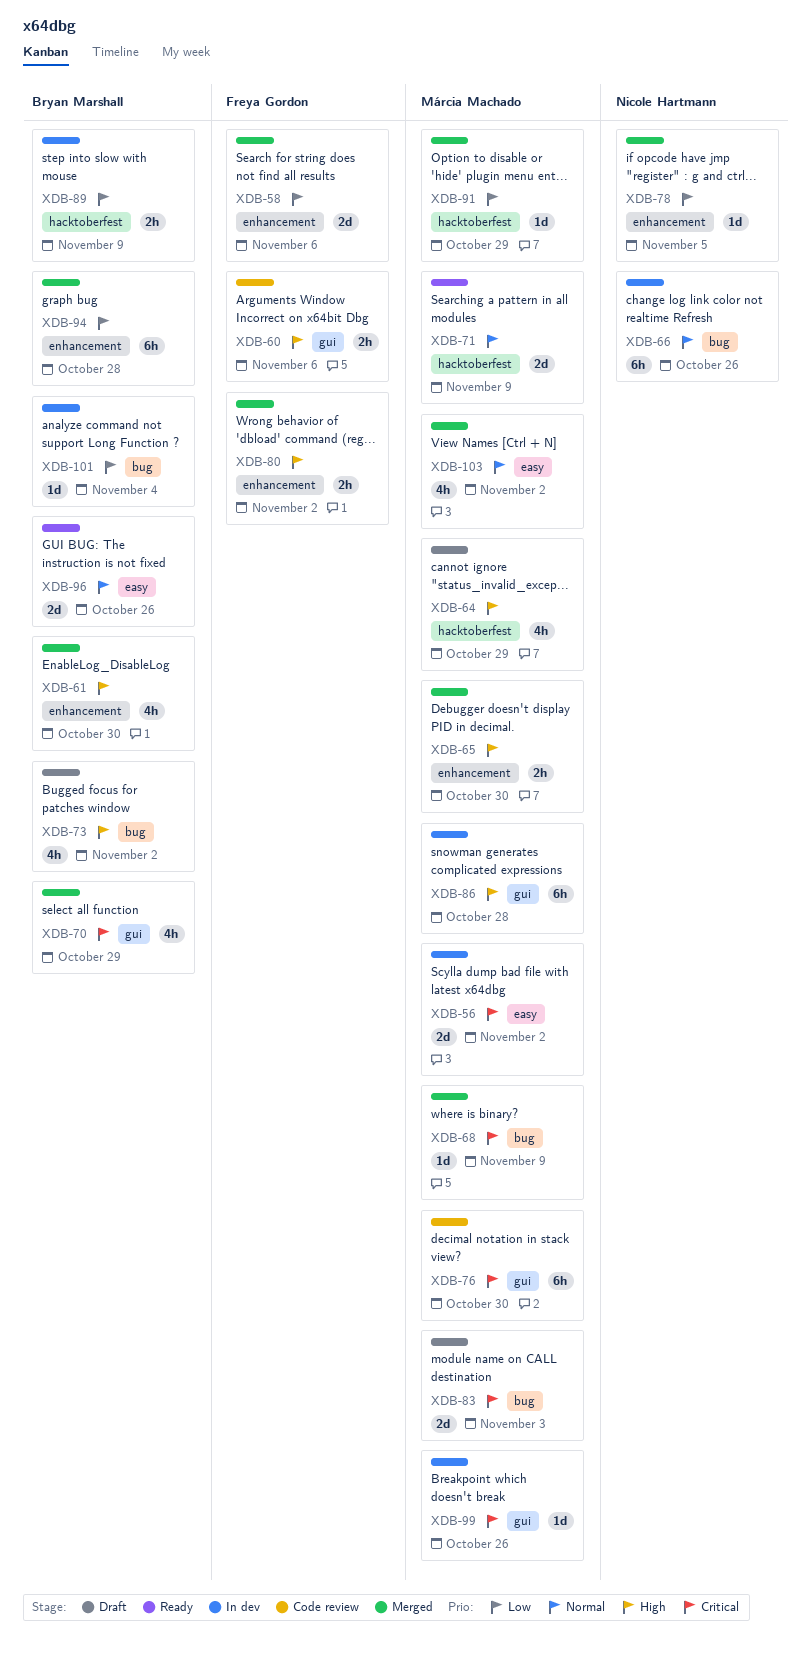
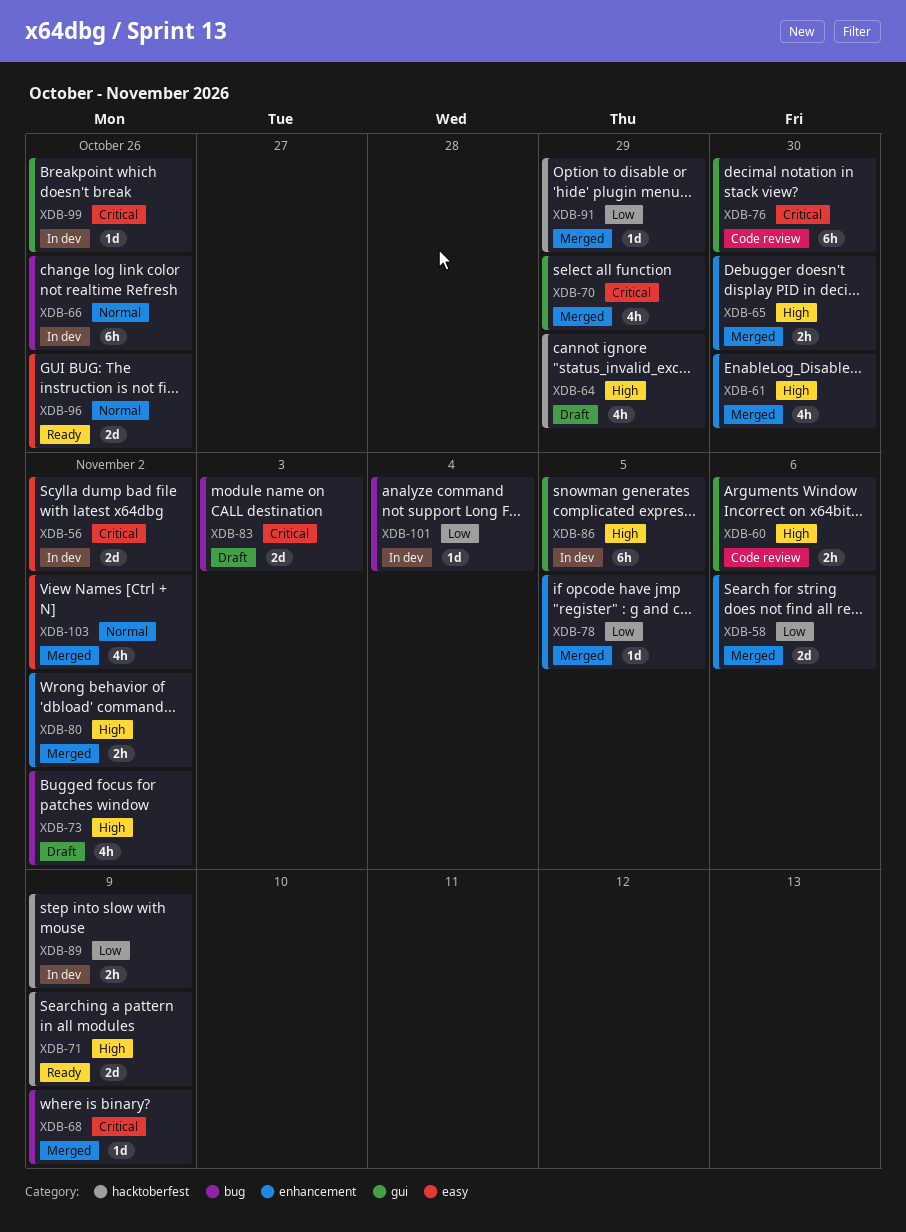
XDB-71, priority: Normal -> High
XDB-86, due: Oct 28 -> Nov 5
XDB-94: present -> none

